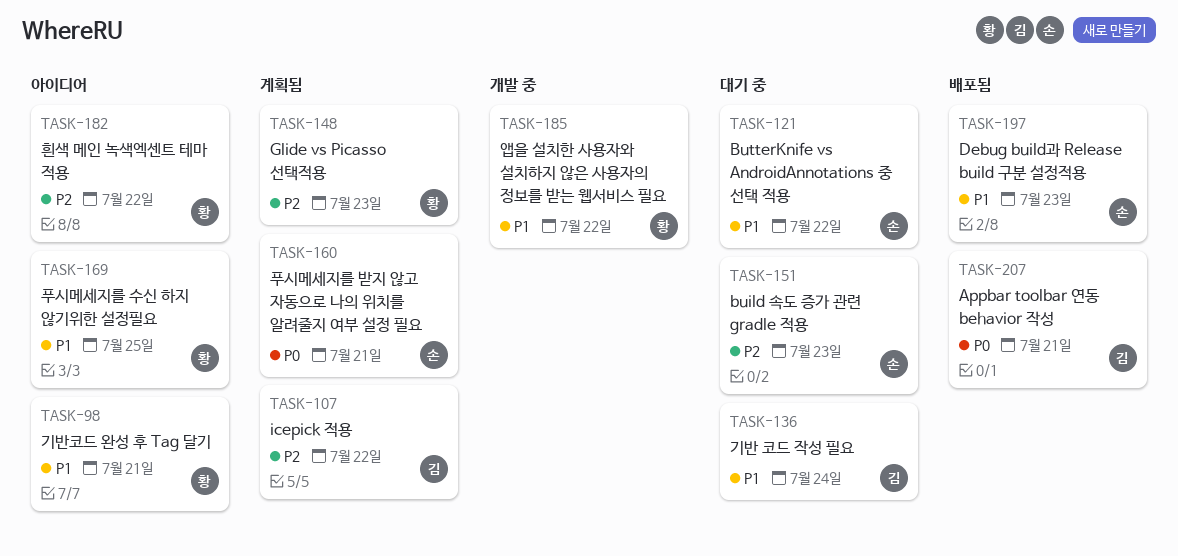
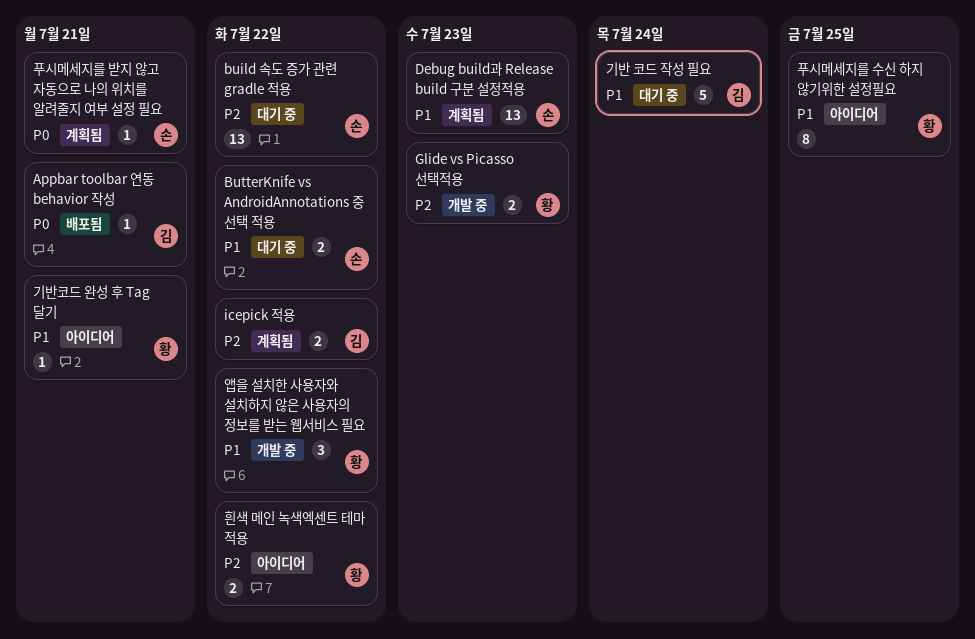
build 속도 증가 관련 gradle 적용, due: Jul 23 -> Jul 22
Debug build과 Release build 구분 설정적용, status: 배포됨 -> 계획됨
Glide vs Picasso 선택적용, status: 계획됨 -> 개발 중

